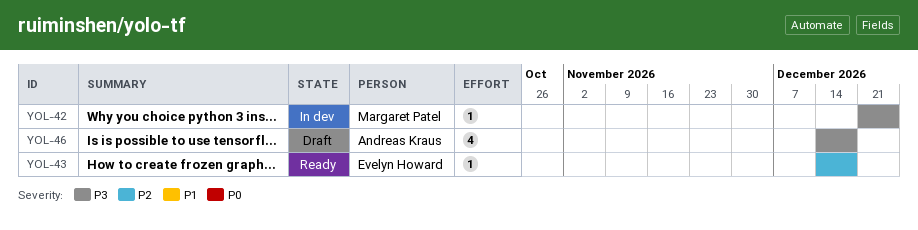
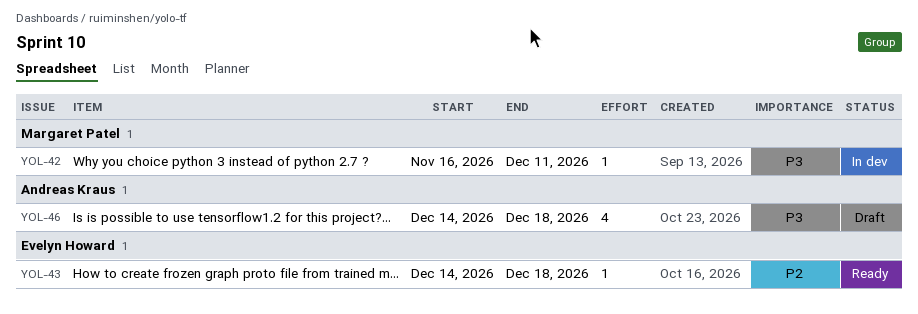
YOL-42, start: Dec 21 -> Nov 16
YOL-42, due: Dec 25 -> Dec 11

